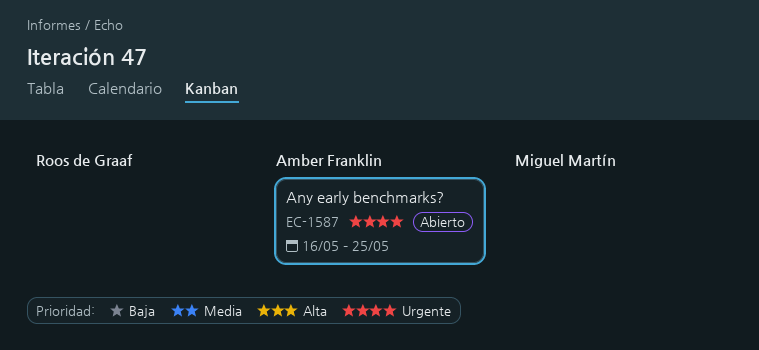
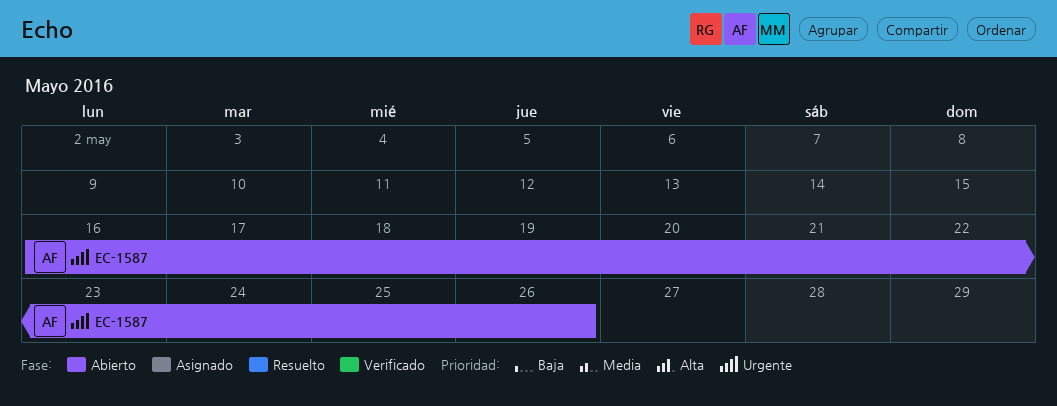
EC-1587, due: May 25 -> May 26

